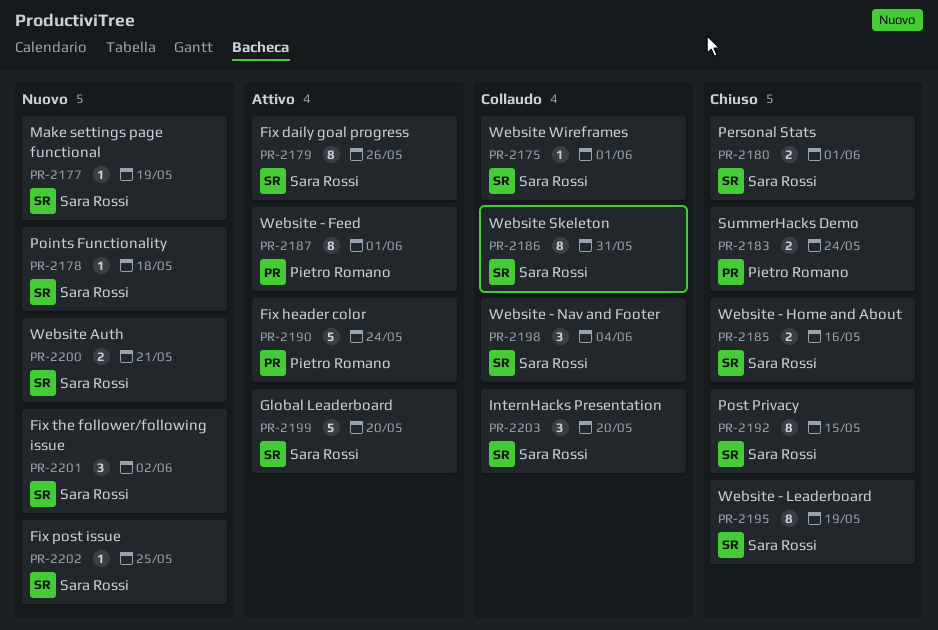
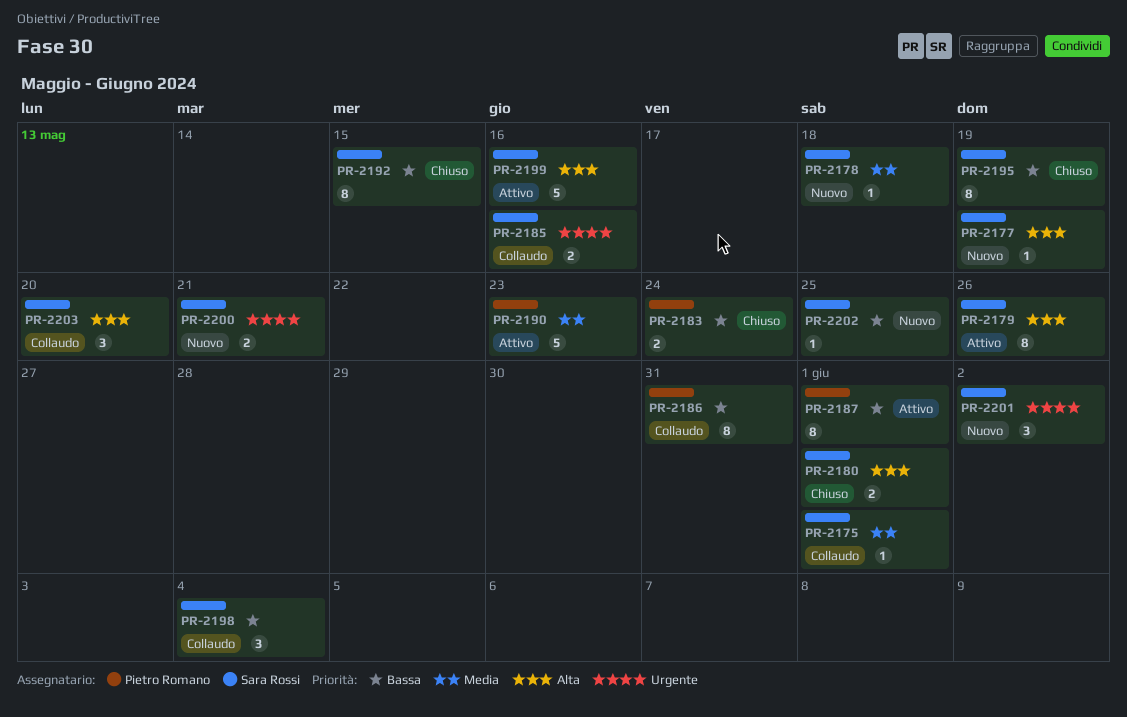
PR-2185, status: Chiuso -> Collaudo
PR-2186, owner: Sara Rossi -> Pietro Romano
PR-2190, due: May 24 -> May 23
PR-2199, due: May 20 -> May 16

